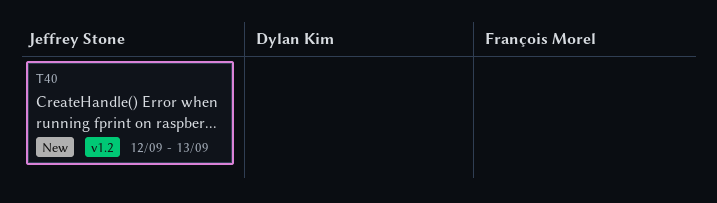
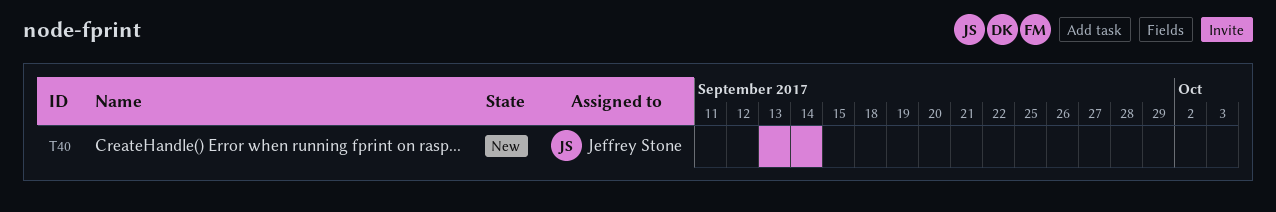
T40, start: Sep 12 -> Sep 13
T40, due: Sep 13 -> Sep 14

